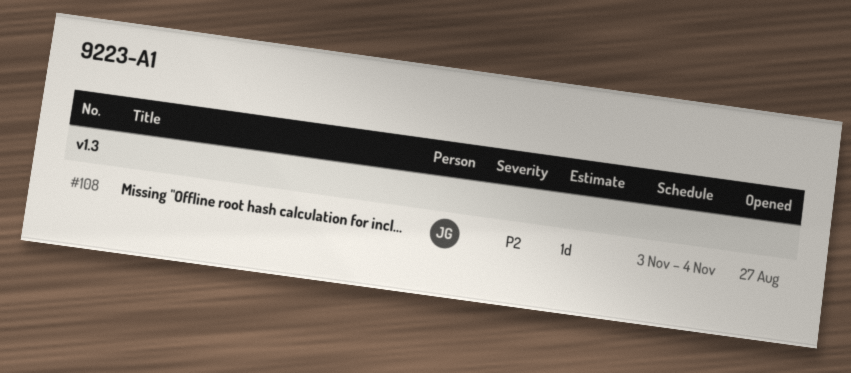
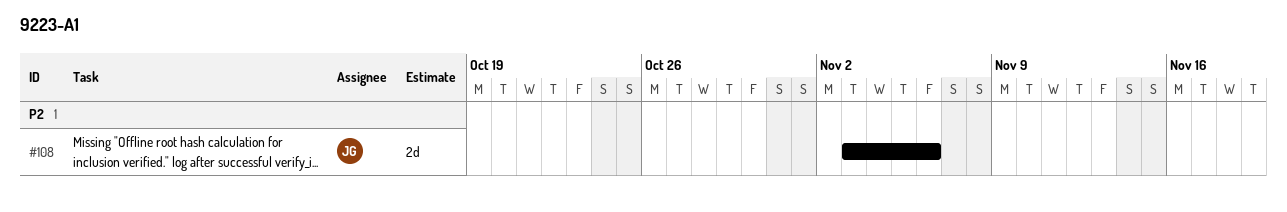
#108, estimate: 1d -> 2d
#108, due: Nov 4 -> Nov 6

